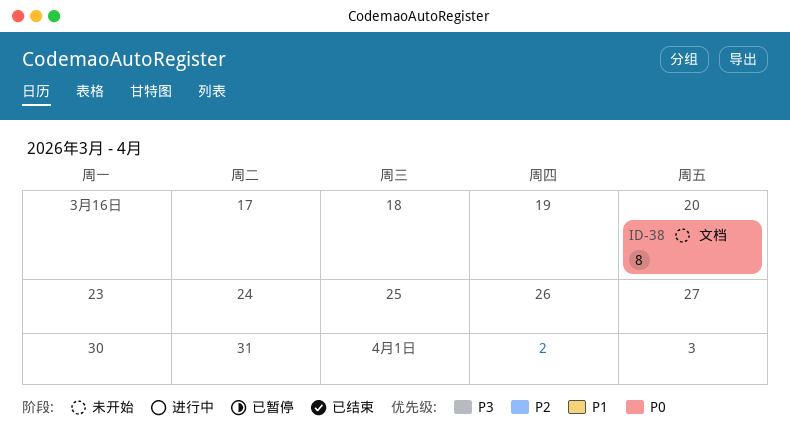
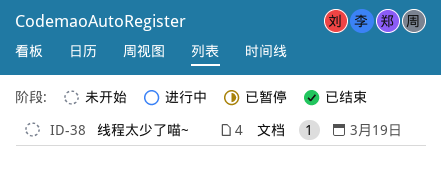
ID-38, estimate: 8 -> 1
ID-38, due: Mar 20 -> Mar 19

